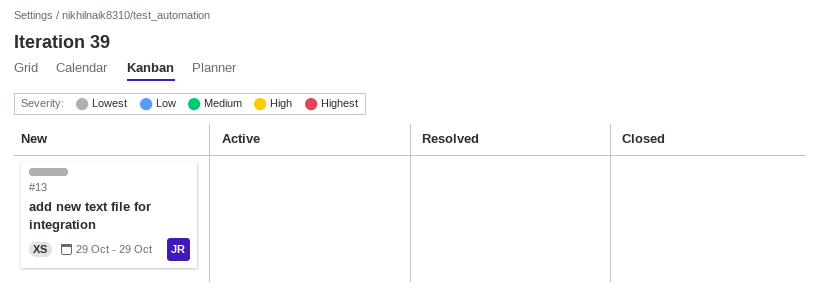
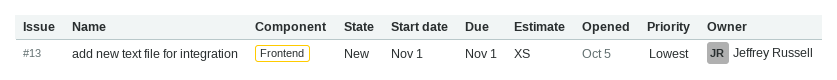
#13, start: Oct 29 -> Nov 1
#13, due: Oct 29 -> Nov 1

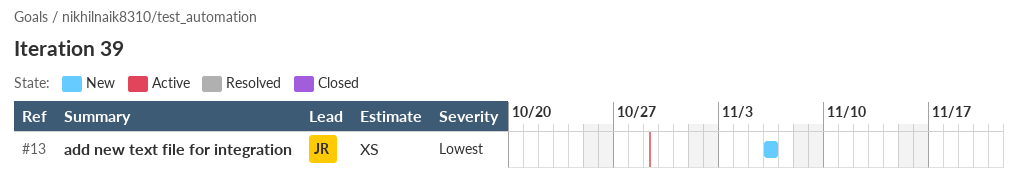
#13, start: Nov 1 -> Nov 6
#13, due: Nov 1 -> Nov 6

